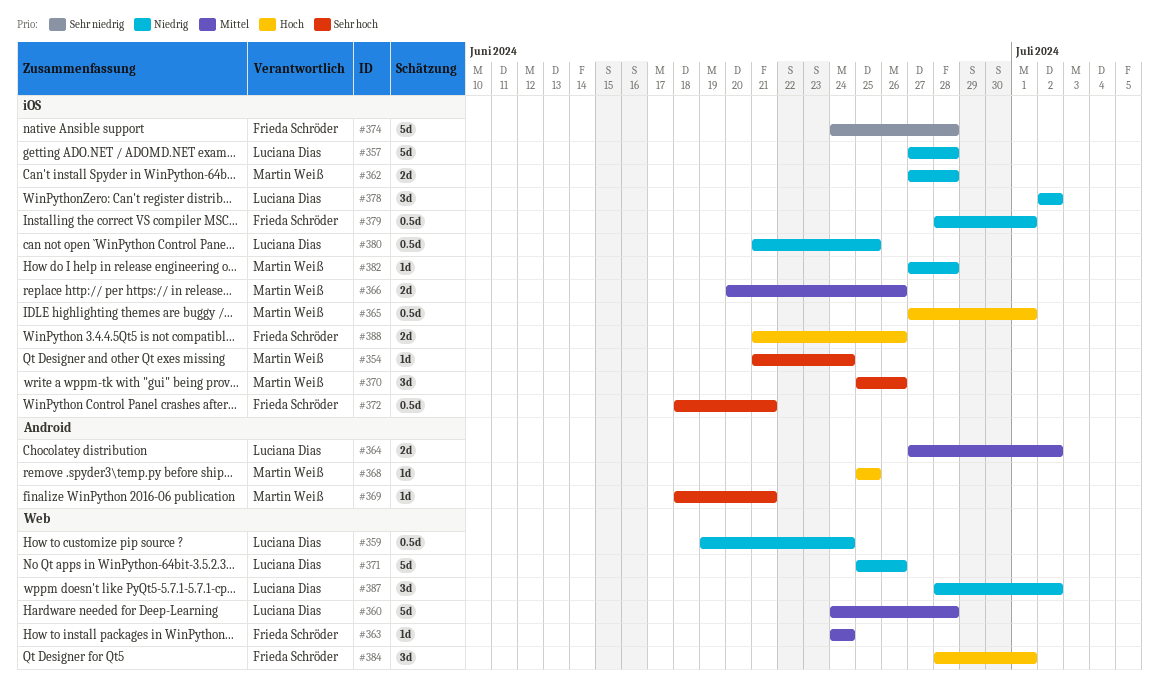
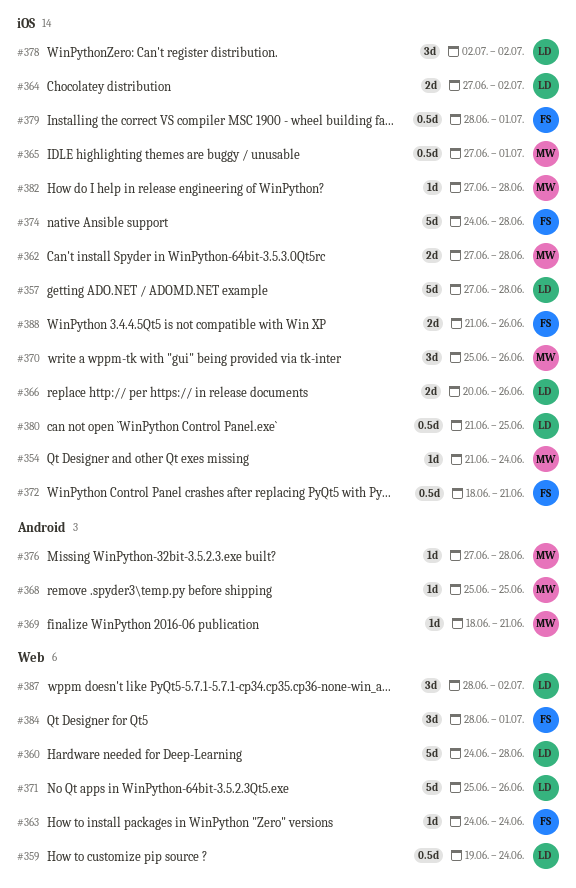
#364, label: Android -> iOS
#366, owner: Martin Weiß -> Luciana Dias
#376: none -> present

